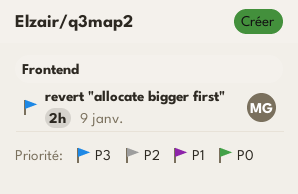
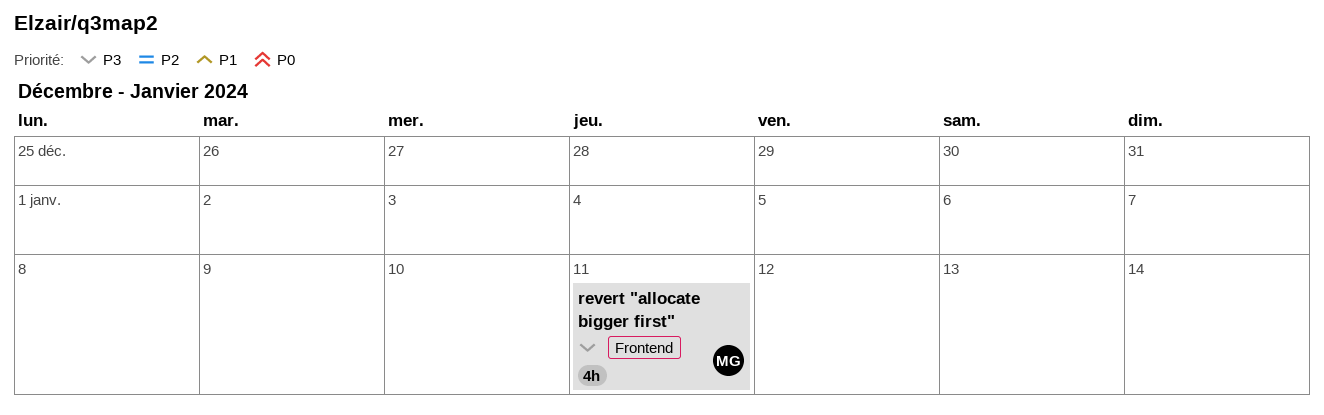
revert "allocate bigger first", estimate: 2h -> 4h
revert "allocate bigger first", due: Jan 9 -> Jan 11

